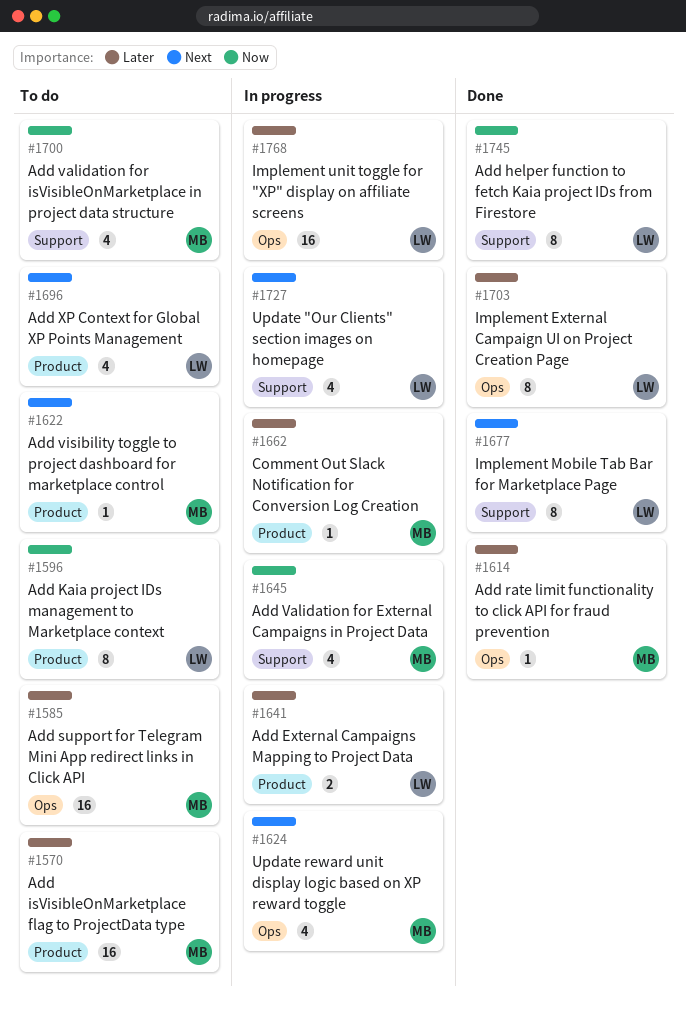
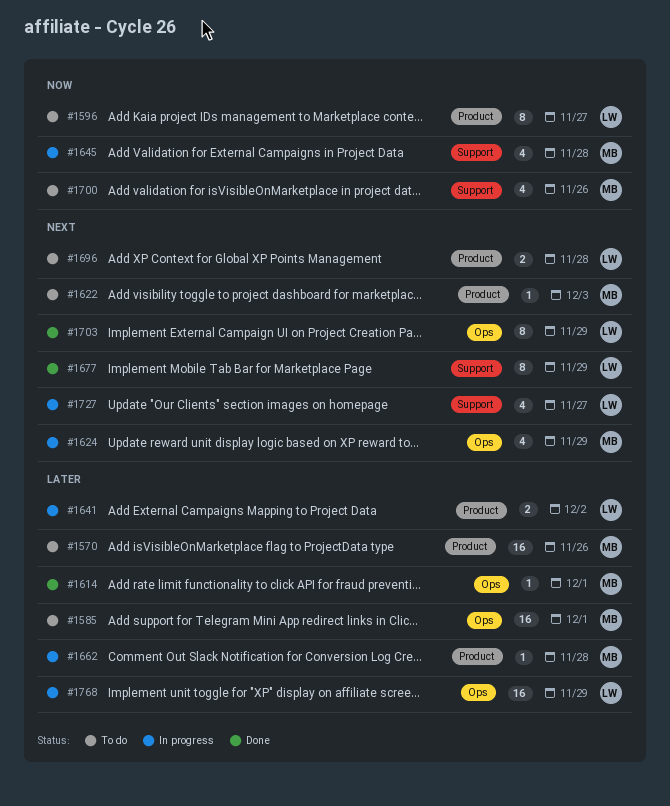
#1696, estimate: 4 -> 2
#1703, priority: Later -> Next
#1745: present -> none

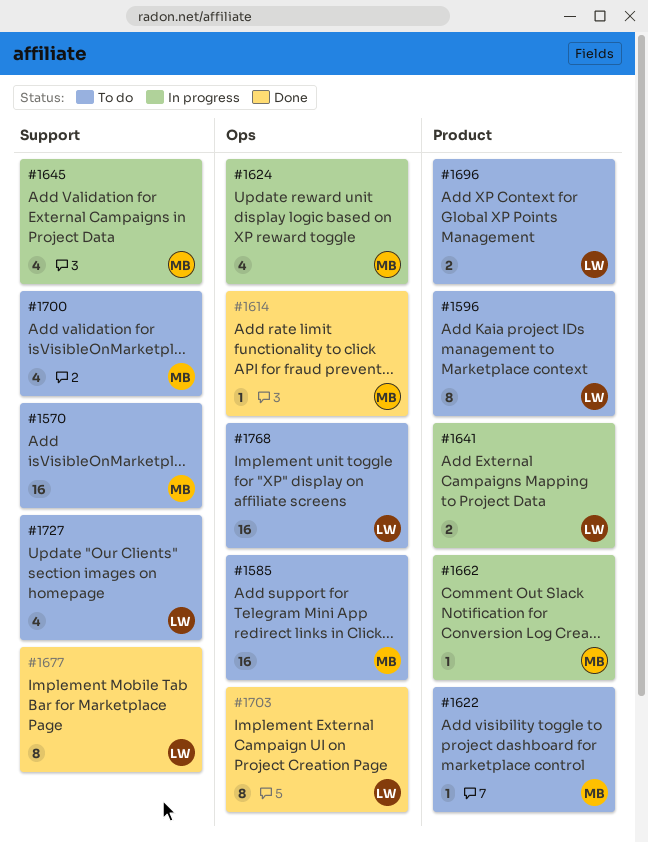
#1570, label: Product -> Support
#1727, status: In progress -> To do
#1768, status: In progress -> To do

